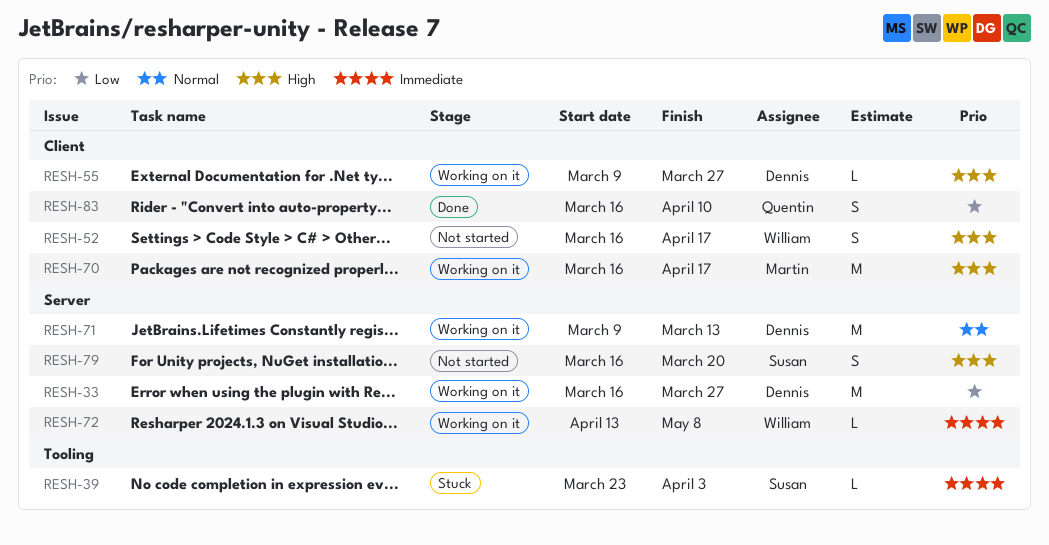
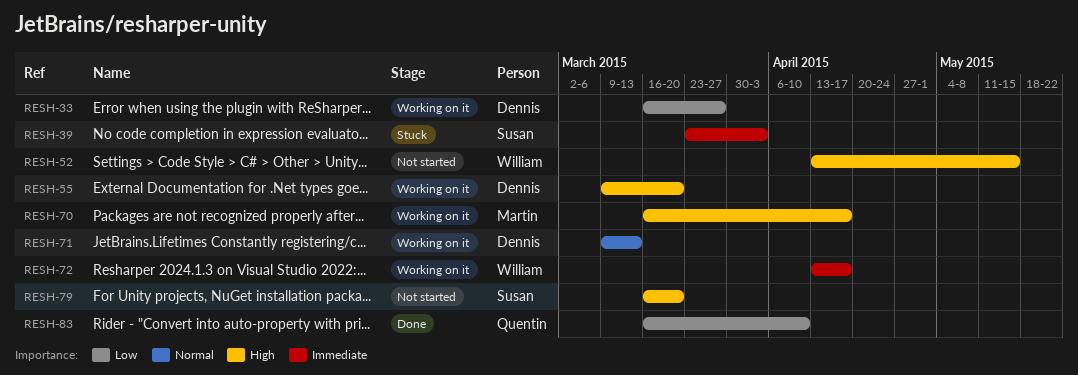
RESH-52, start: Mar 16 -> Apr 13
RESH-52, due: Apr 17 -> May 15
RESH-55, due: Mar 27 -> Mar 20
RESH-72, due: May 8 -> Apr 17

